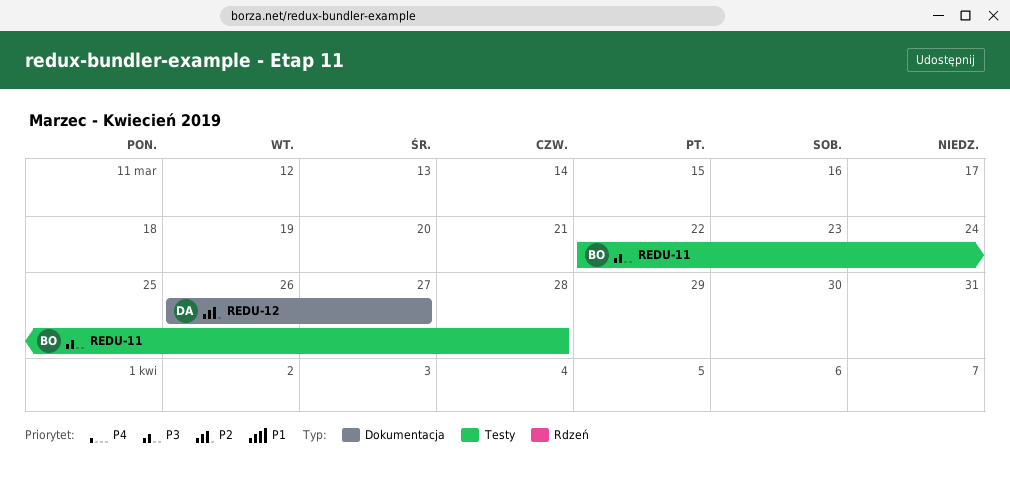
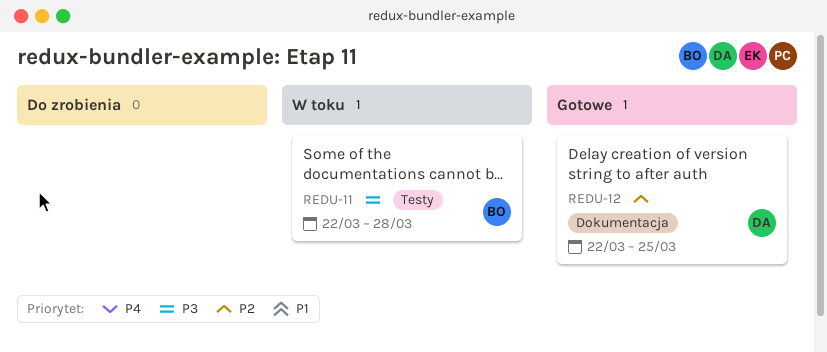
REDU-12, start: Mar 26 -> Mar 22
REDU-12, due: Mar 27 -> Mar 25

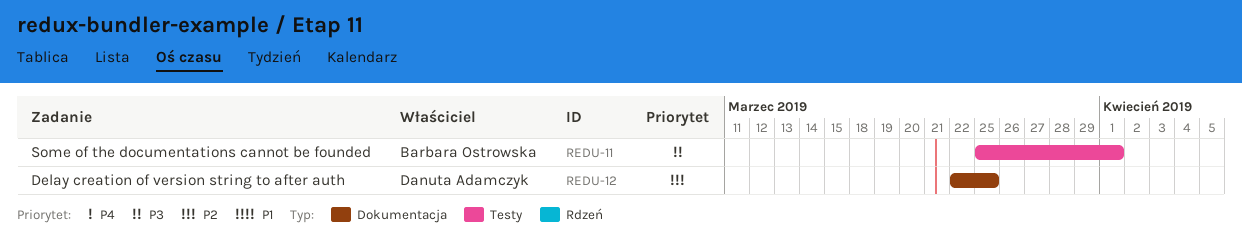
REDU-11, start: Mar 22 -> Mar 25
REDU-11, due: Mar 28 -> Apr 1

